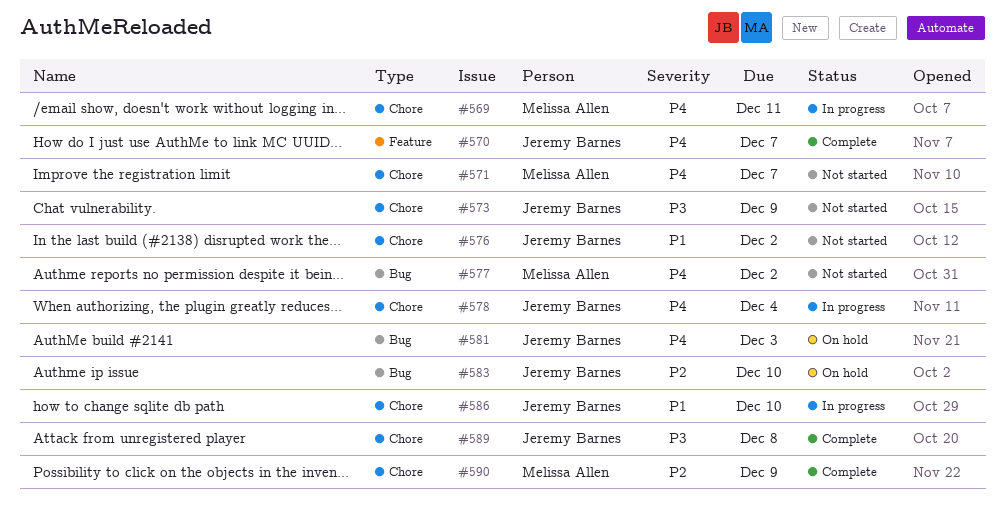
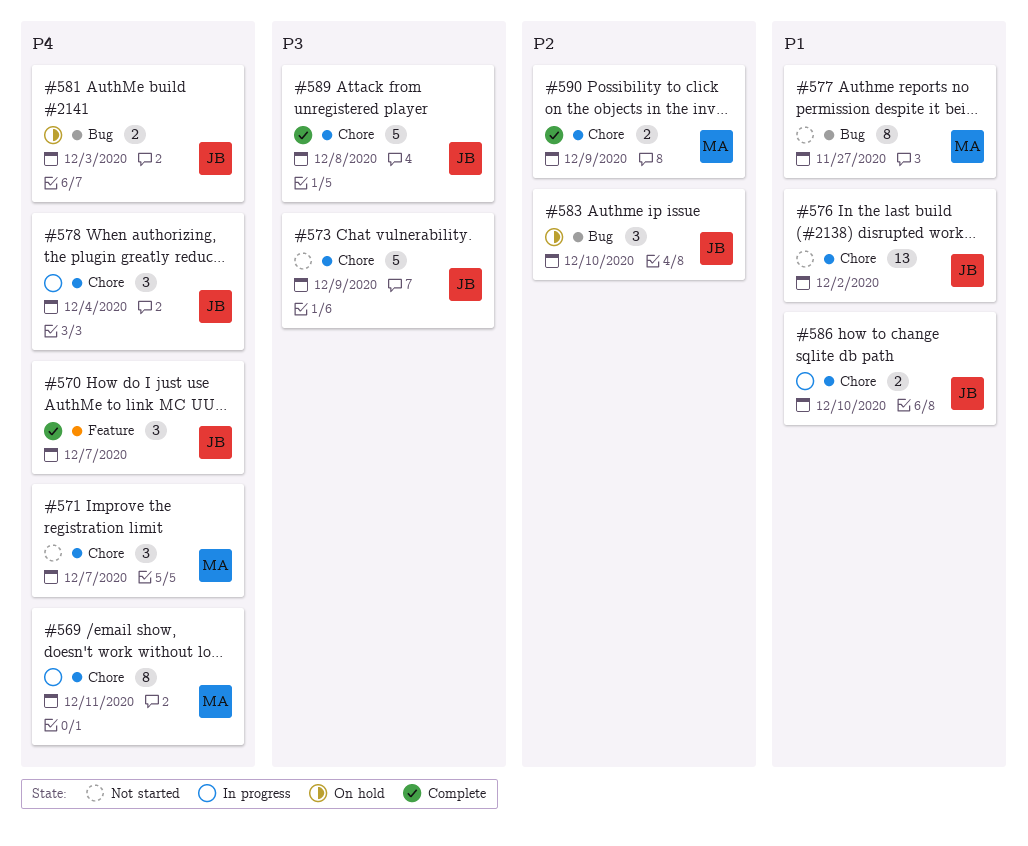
#577, priority: P4 -> P1
#577, due: Dec 2 -> Nov 27

